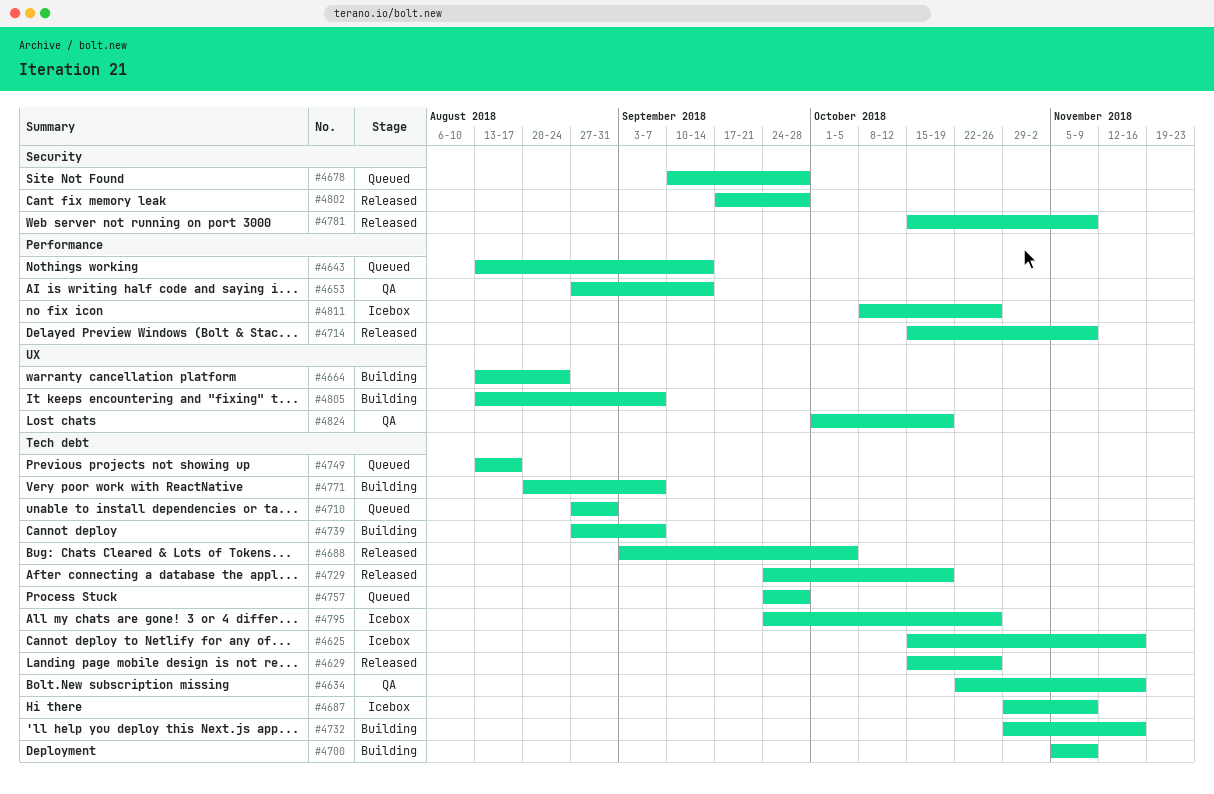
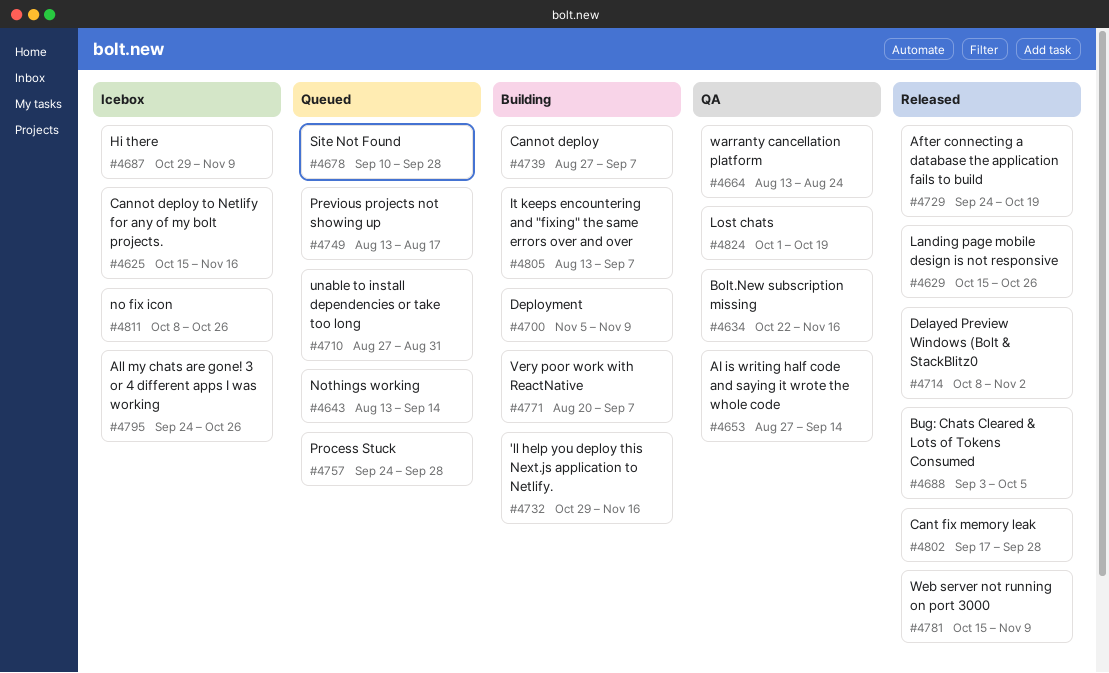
#4664, status: Building -> QA
#4714, start: Oct 15 -> Oct 8
#4714, due: Nov 9 -> Nov 2

